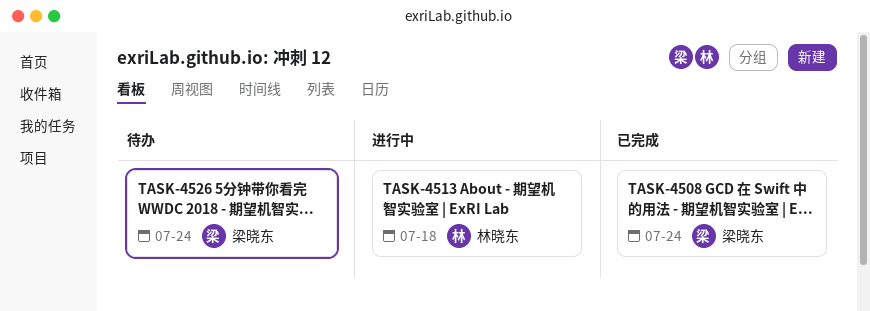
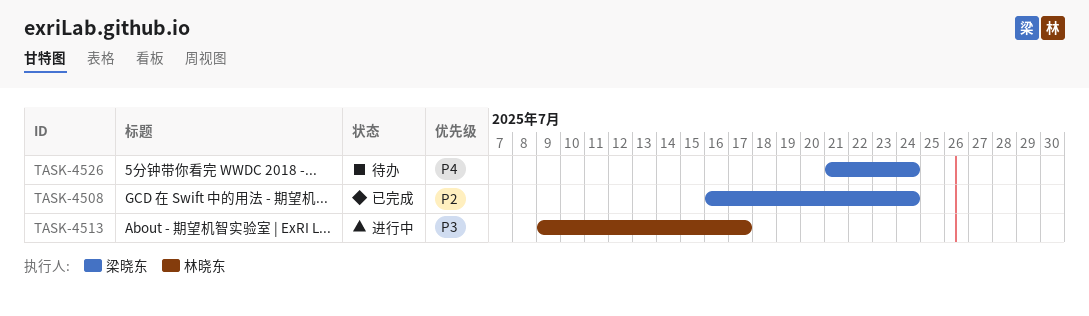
TASK-4513, due: Jul 18 -> Jul 17

